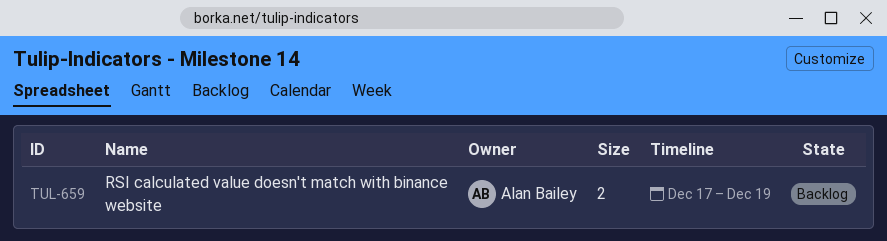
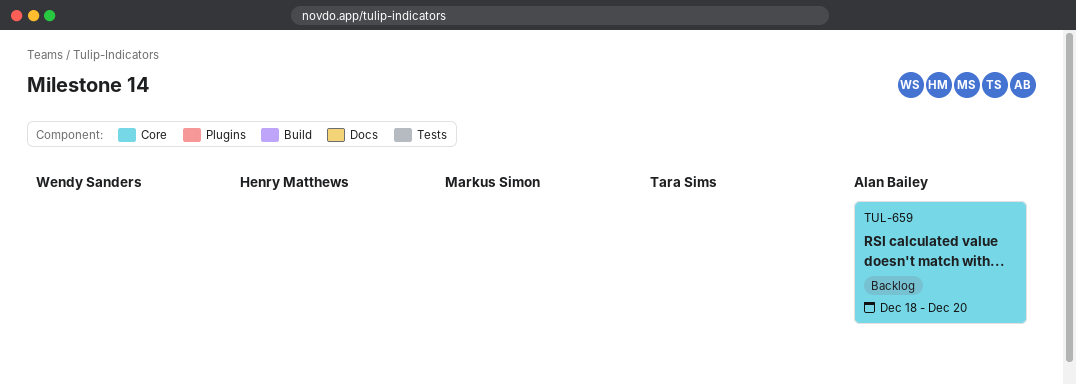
TUL-659, start: Dec 17 -> Dec 18
TUL-659, due: Dec 19 -> Dec 20

